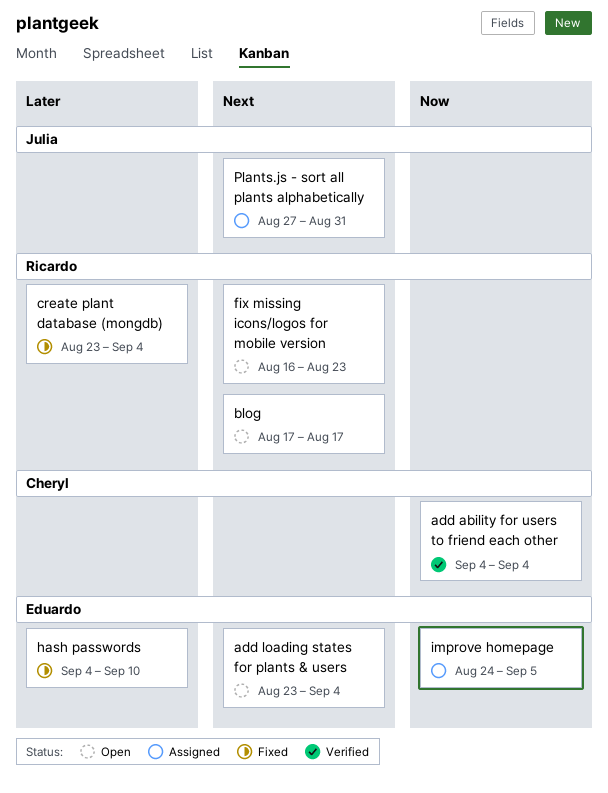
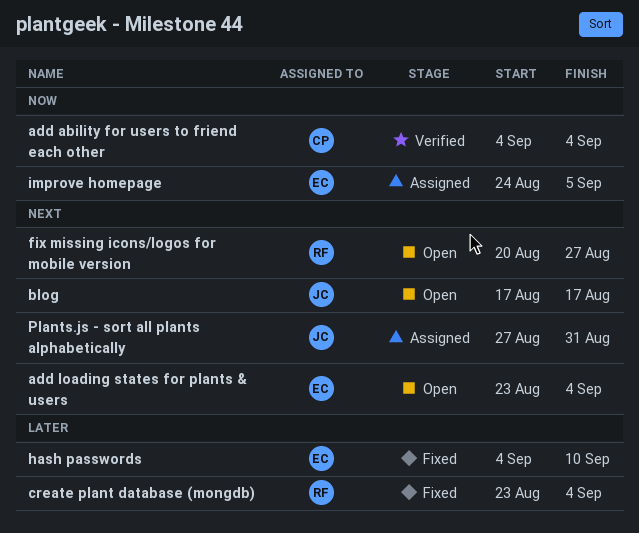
blog, owner: Ricardo -> Julia
fix missing icons/logos for mobile version, start: Aug 16 -> Aug 20
fix missing icons/logos for mobile version, due: Aug 23 -> Aug 27

